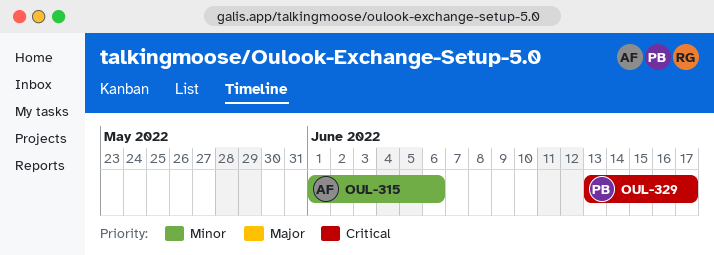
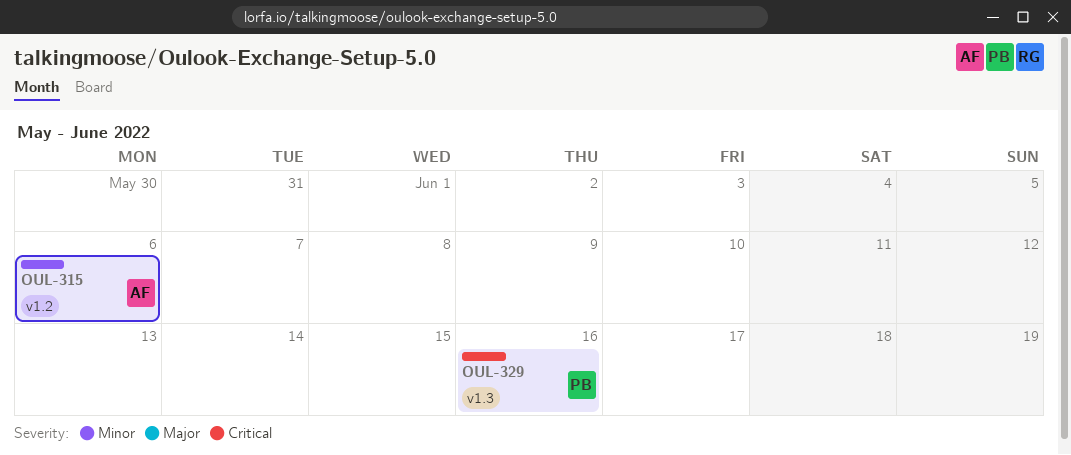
OUL-329, due: Jun 17 -> Jun 16

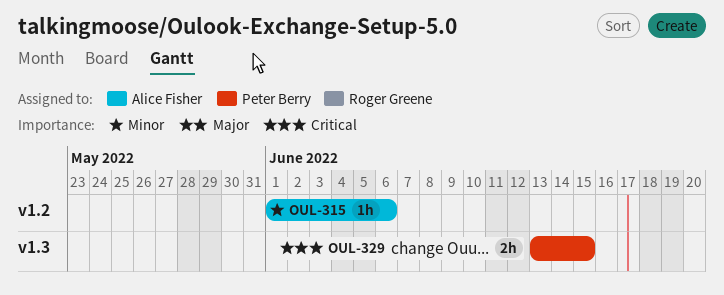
OUL-329, due: Jun 16 -> Jun 15

